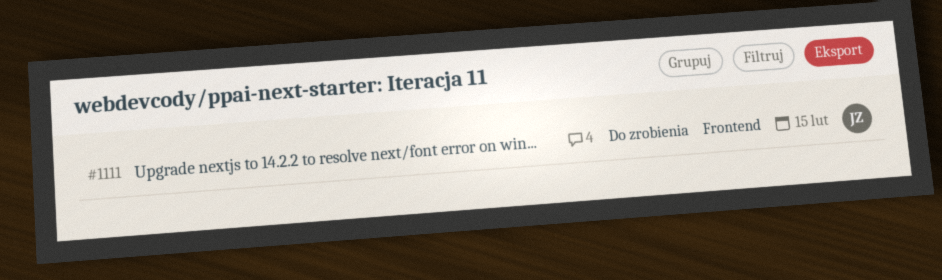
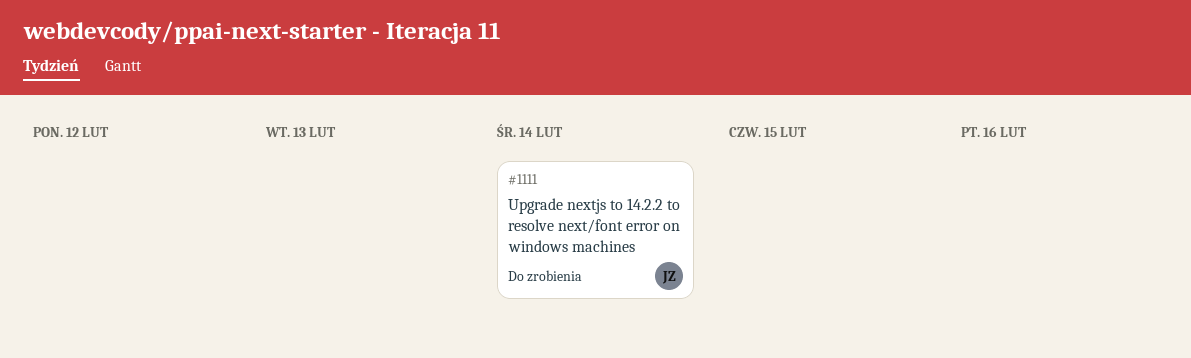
#1111, due: Feb 15 -> Feb 14

